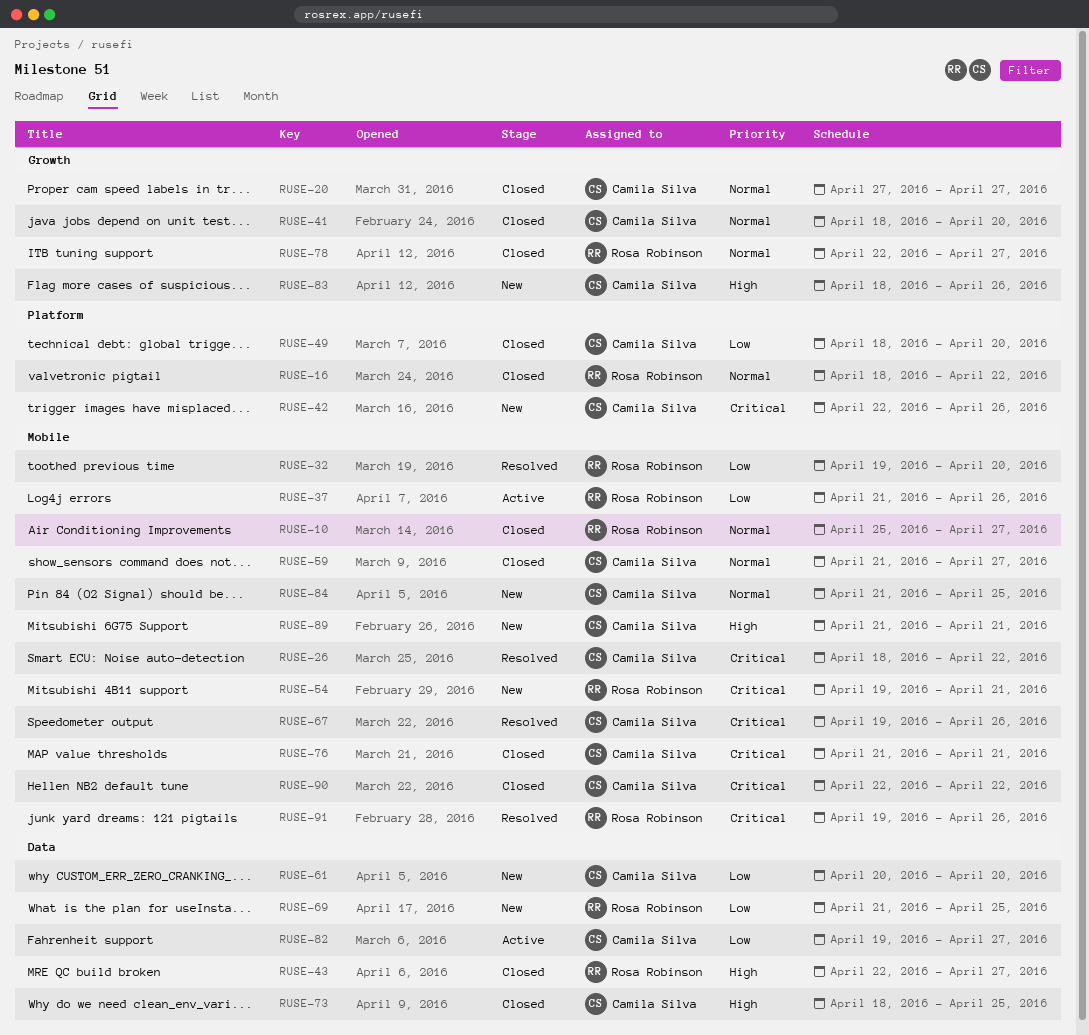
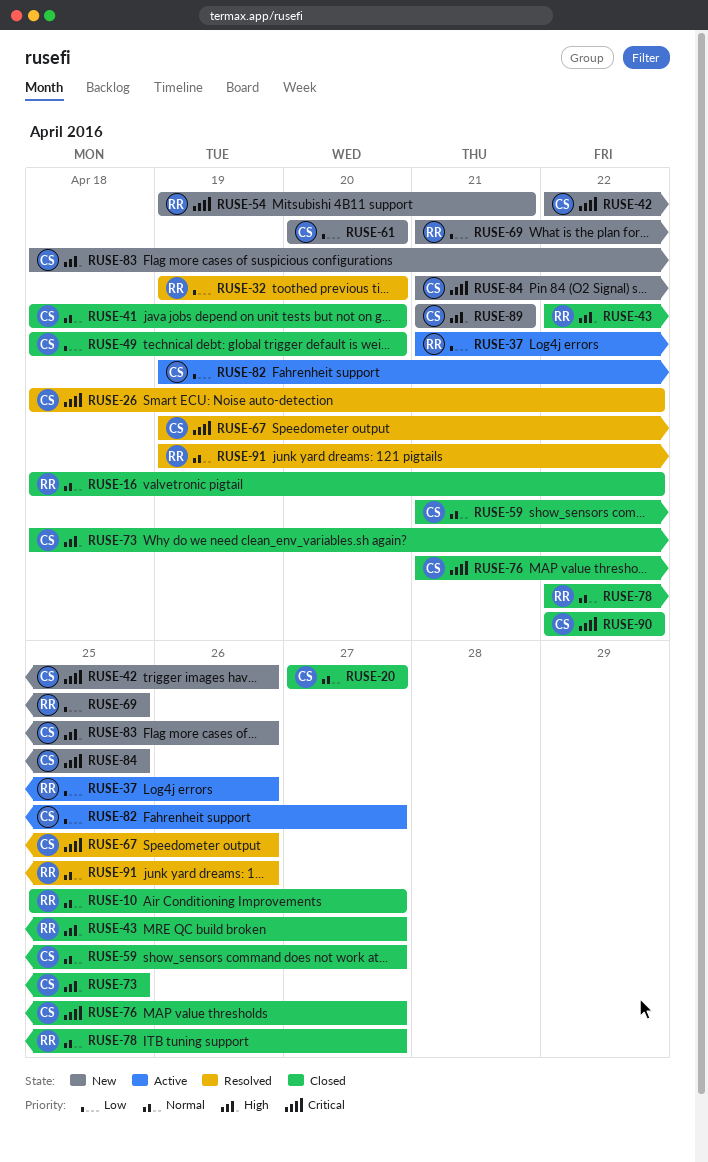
RUSE-76, due: Apr 21 -> Apr 27
RUSE-84, priority: Normal -> Critical
RUSE-91, priority: Critical -> Normal

